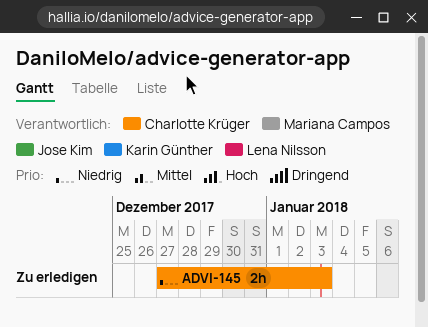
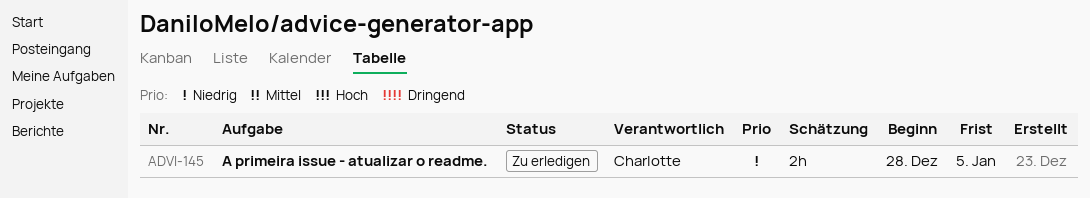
ADVI-145, start: Dec 27 -> Dec 28
ADVI-145, due: Jan 3 -> Jan 5

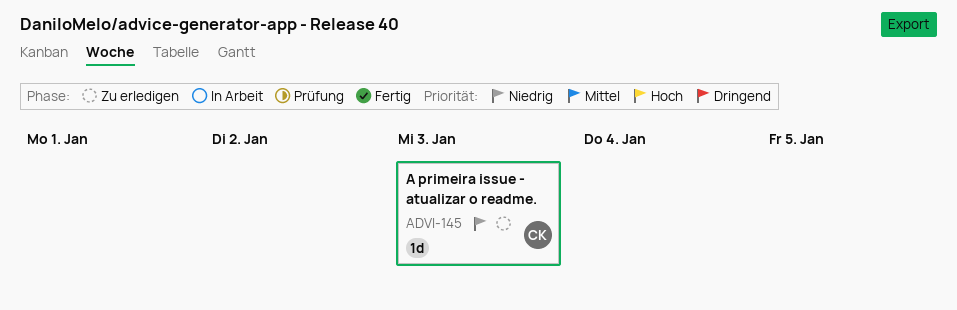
ADVI-145, estimate: 2h -> 1d
ADVI-145, due: Jan 5 -> Jan 3

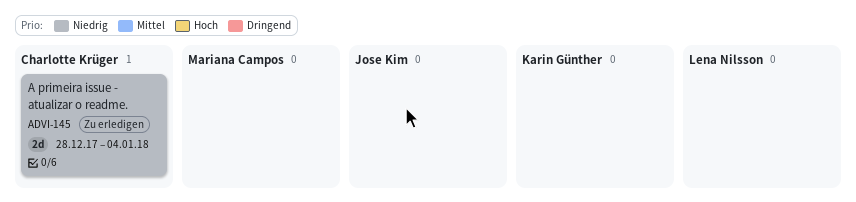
ADVI-145, estimate: 1d -> 2d
ADVI-145, due: Jan 3 -> Jan 4

